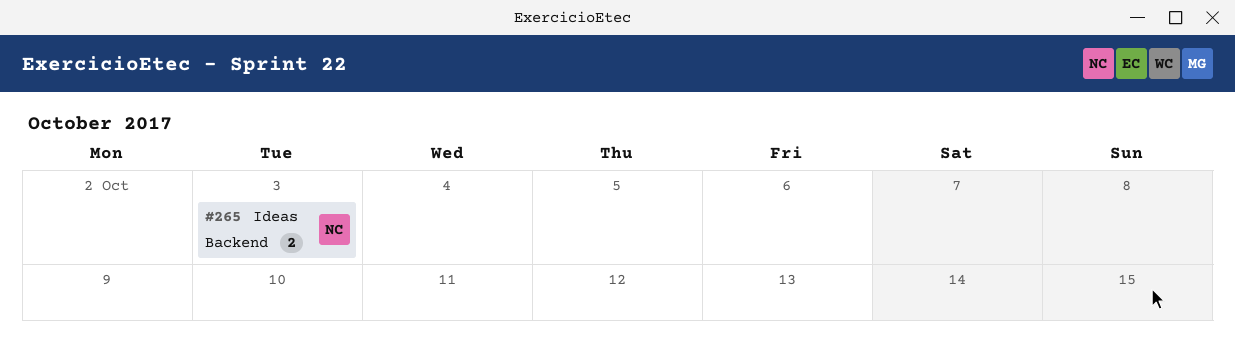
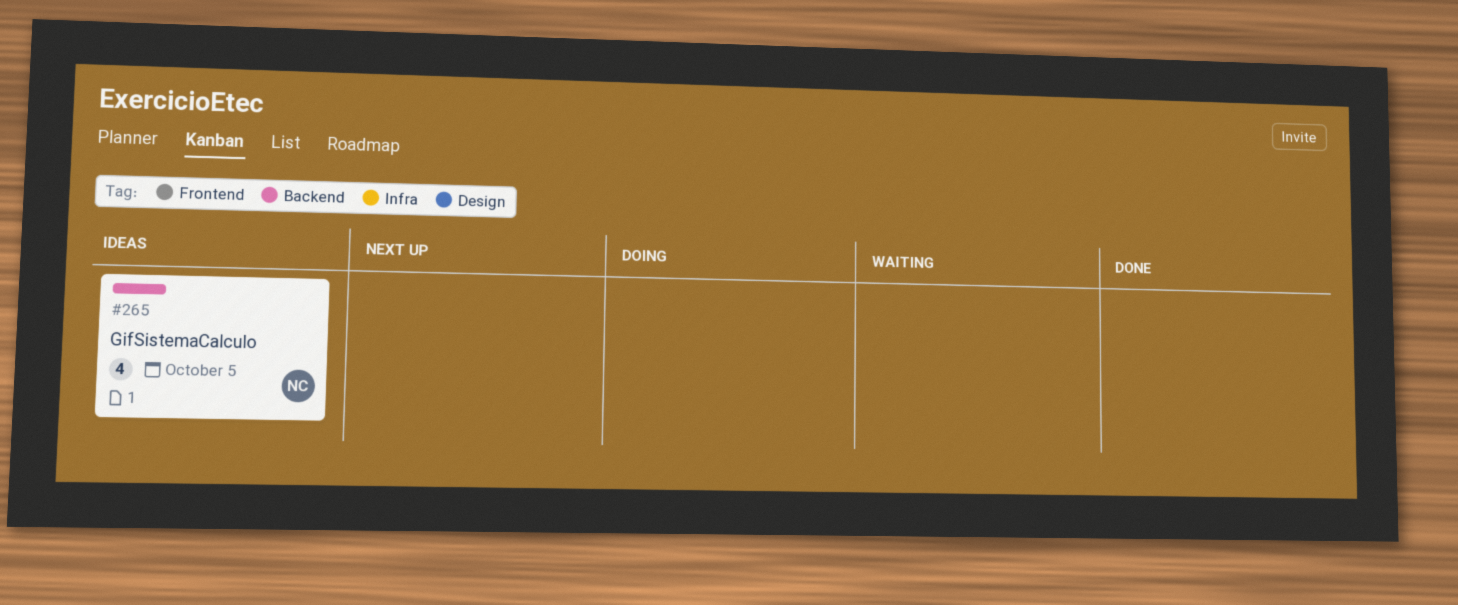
#265, estimate: 2 -> 4
#265, due: Oct 3 -> Oct 5

